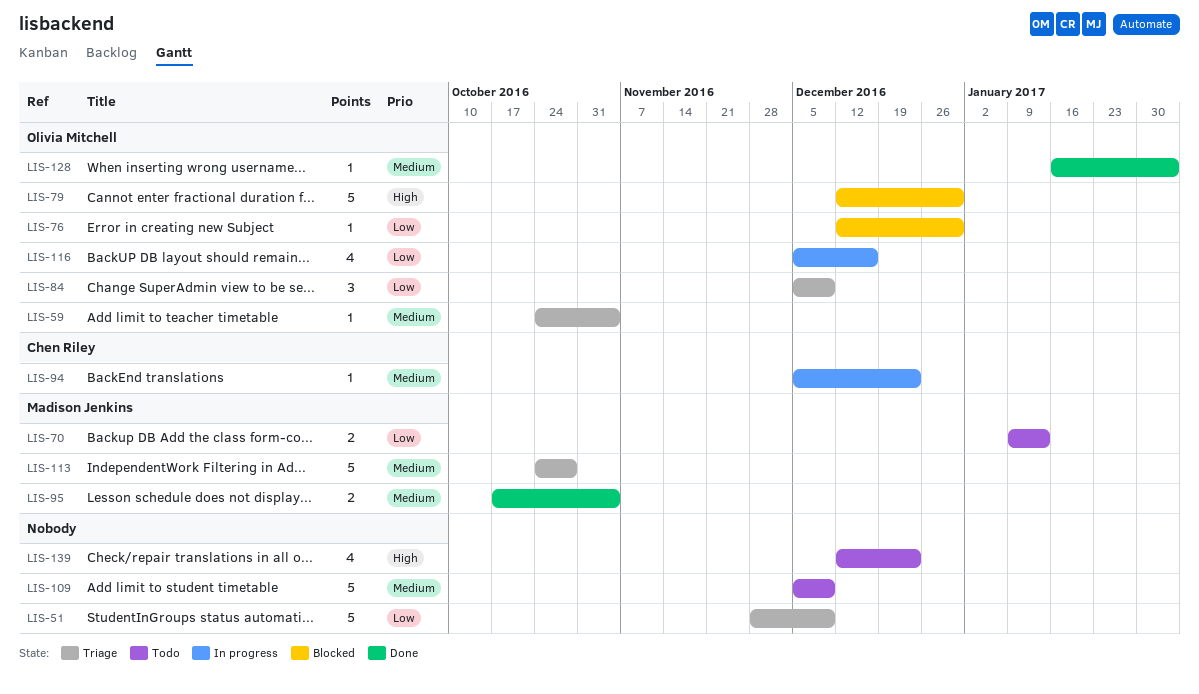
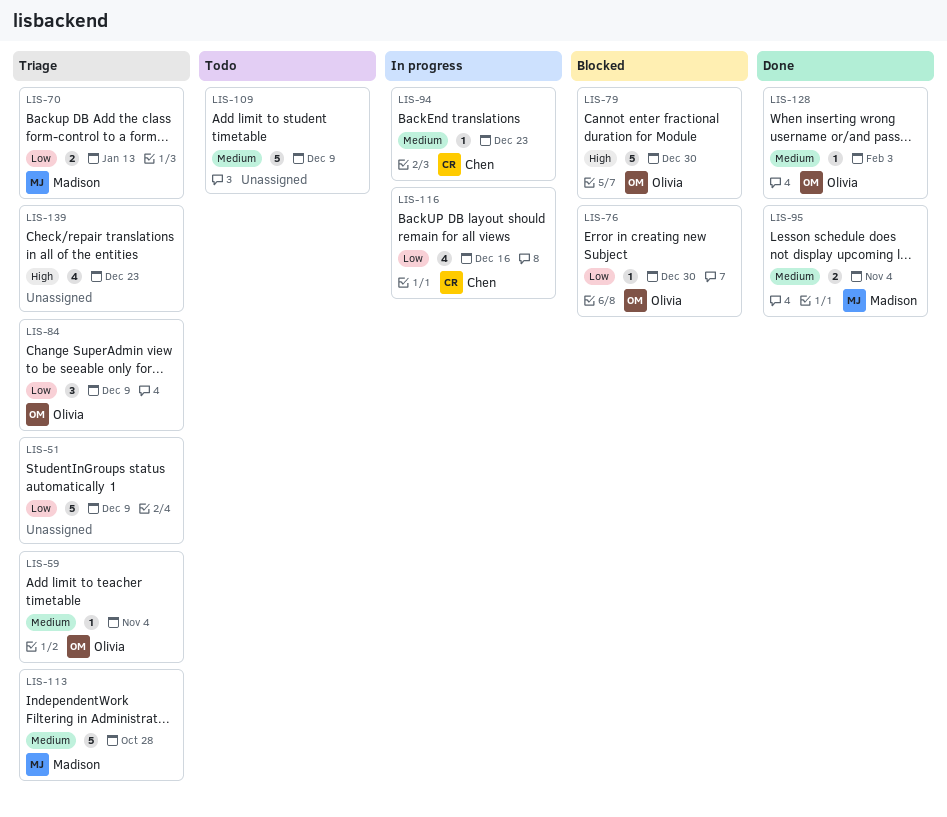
LIS-70, status: Todo -> Triage
LIS-116, owner: Olivia Mitchell -> Chen Riley
LIS-139, status: Todo -> Triage

